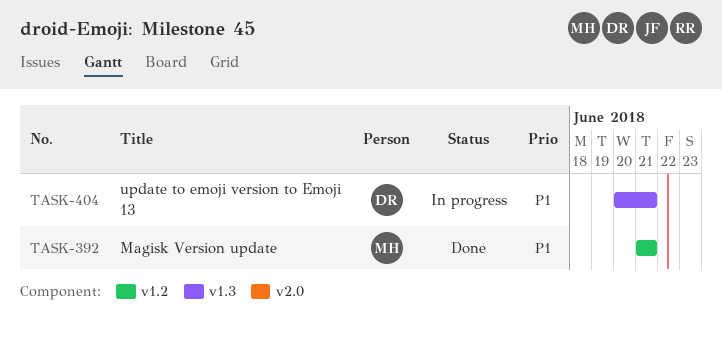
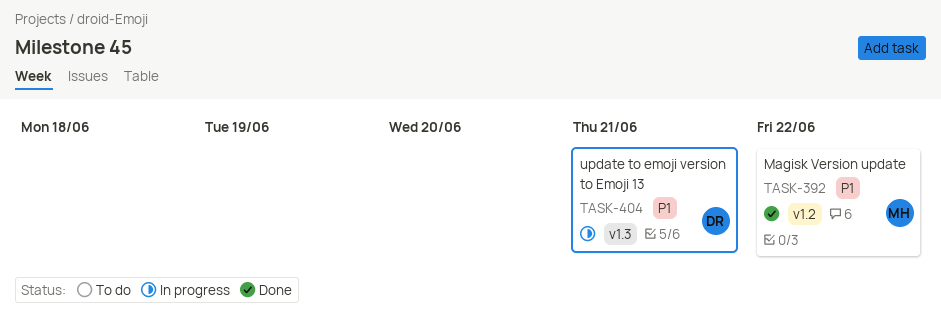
TASK-392, due: Jun 21 -> Jun 22

